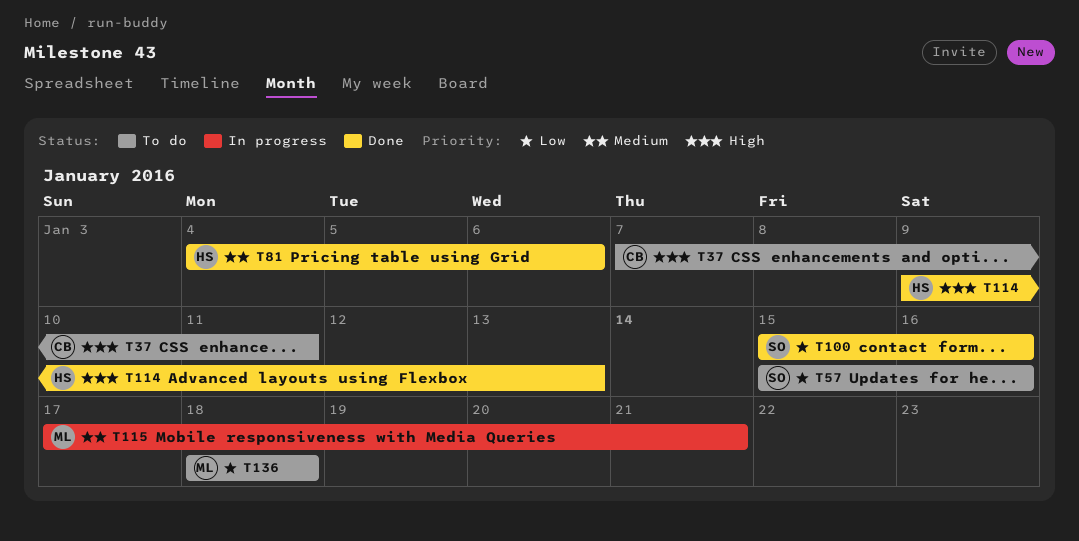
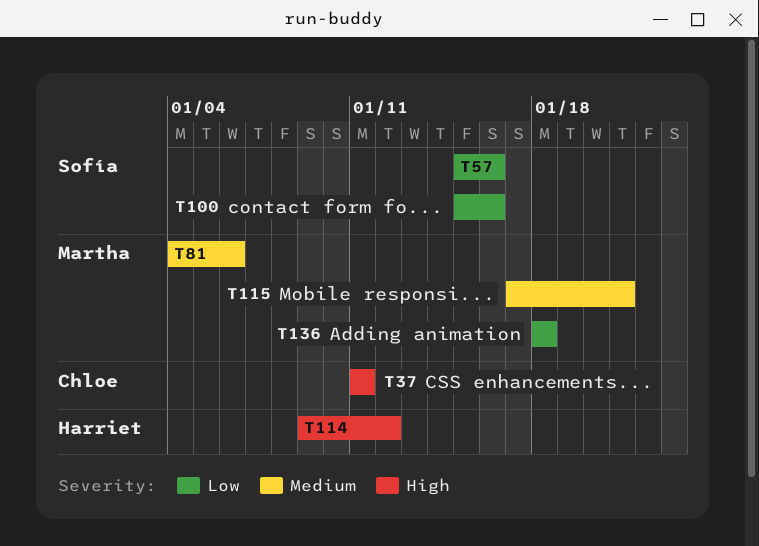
T37, start: Jan 7 -> Jan 11
T81, owner: Harriet -> Martha
T114, due: Jan 13 -> Jan 12

